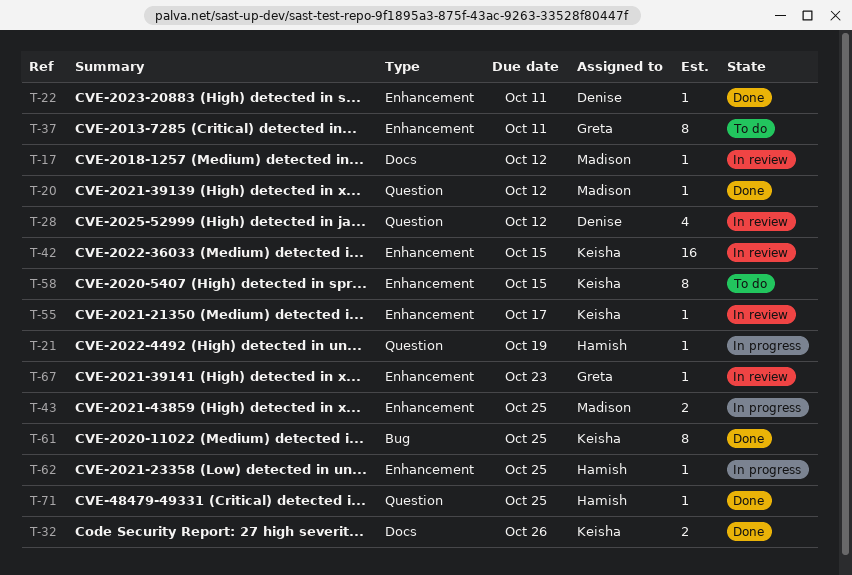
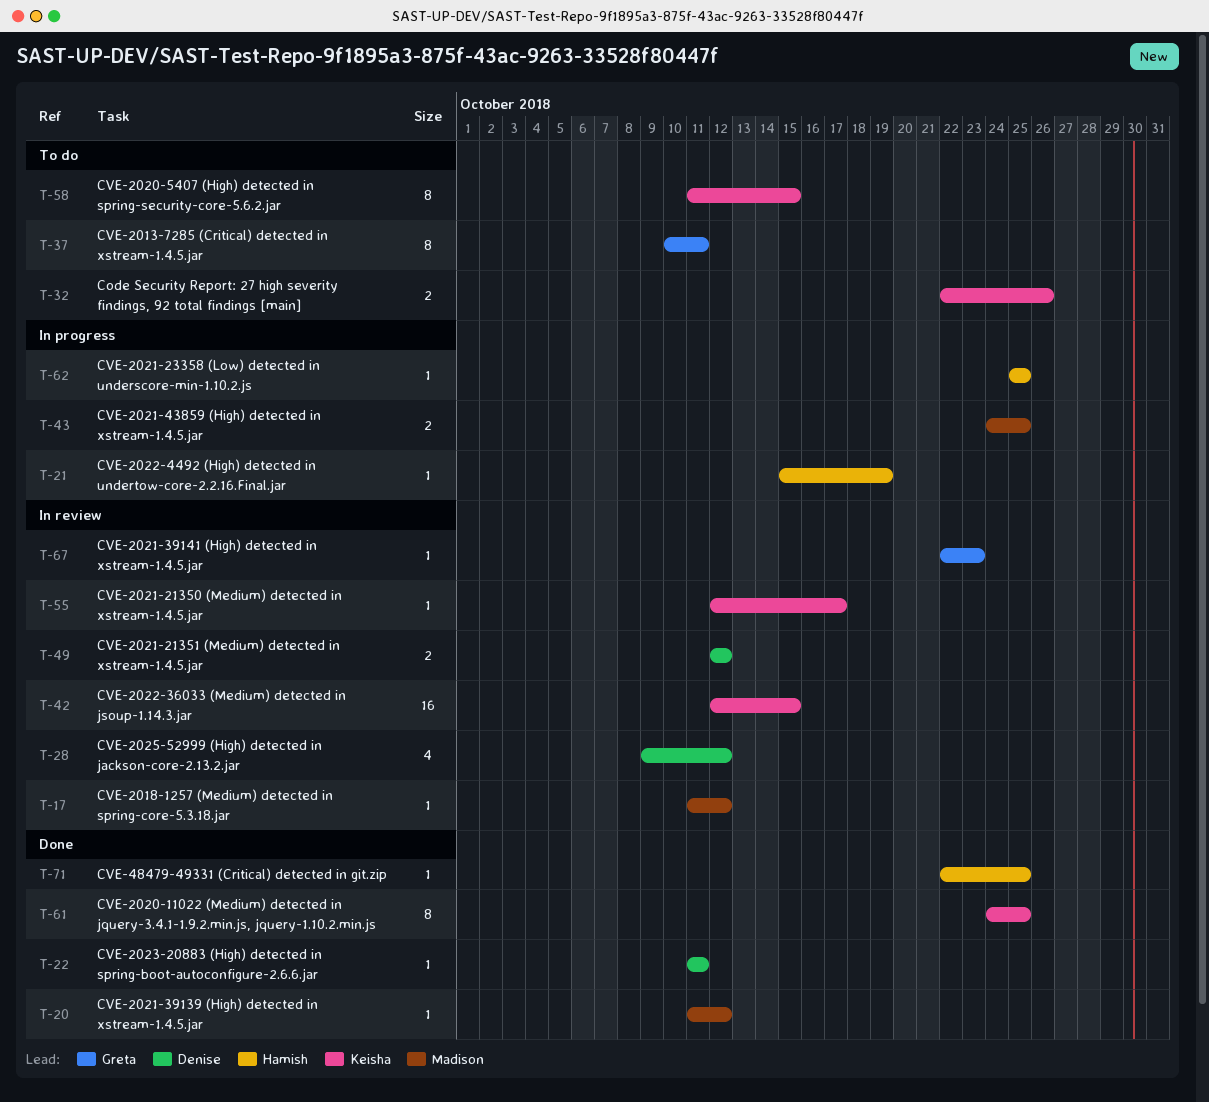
T-32, status: Done -> To do
T-49: none -> present

